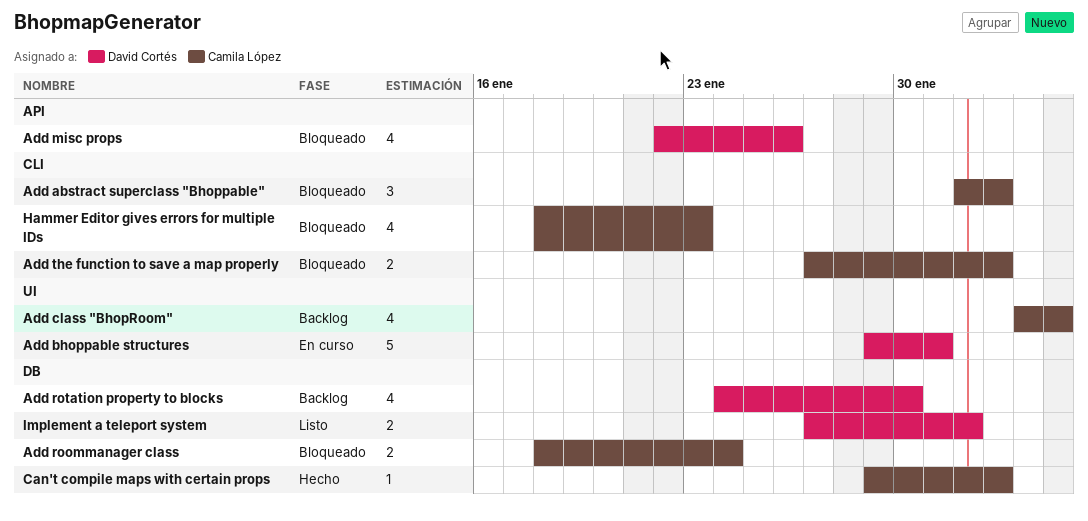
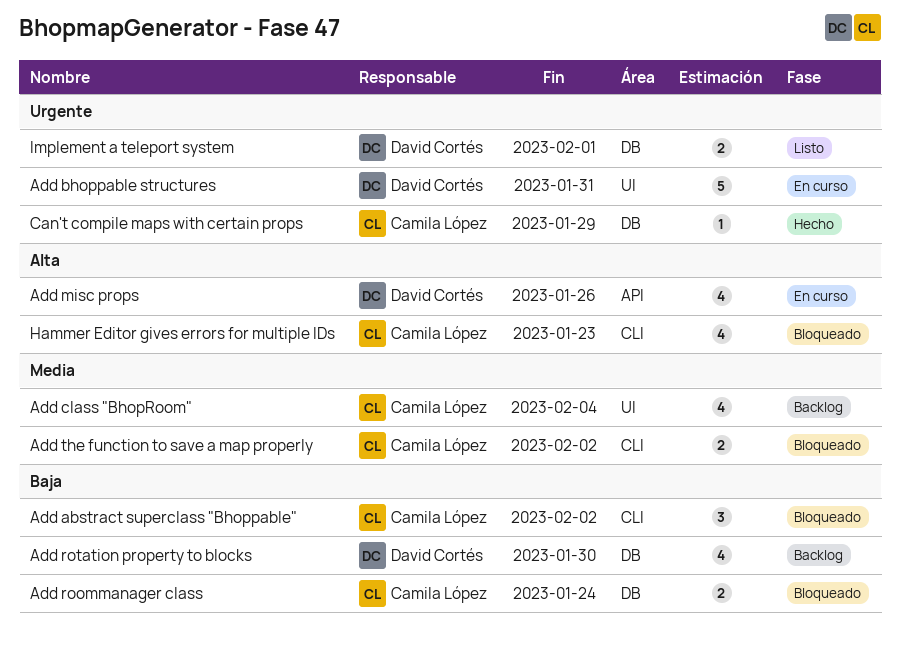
Add misc props, status: Bloqueado -> En curso
Can't compile maps with certain props, due: Feb 2 -> Jan 29

